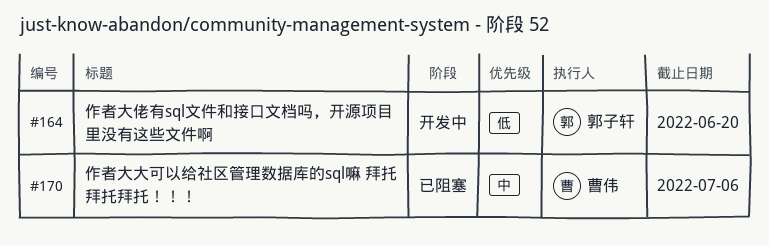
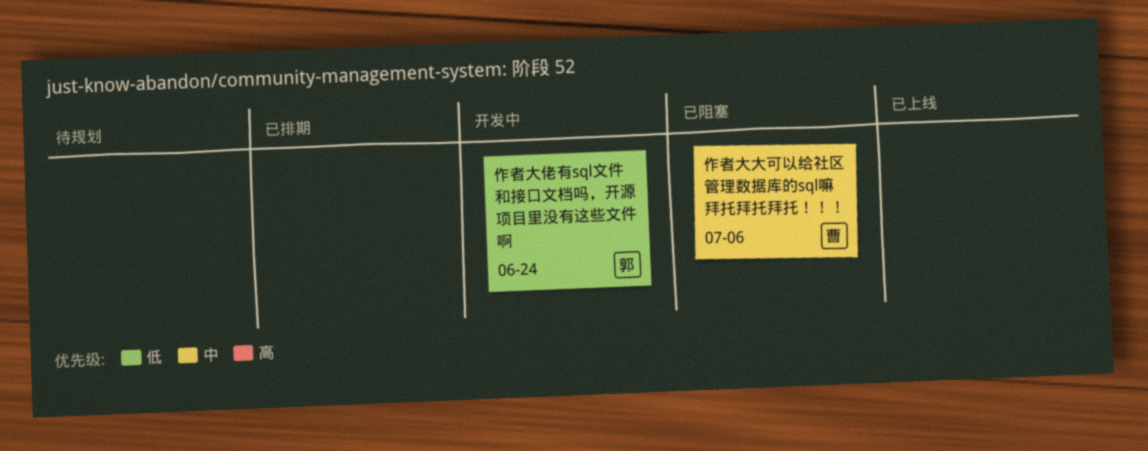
作者大佬有sql文件和接口文档吗，开源项目里没有这些文件啊, due: Jun 20 -> Jun 24

